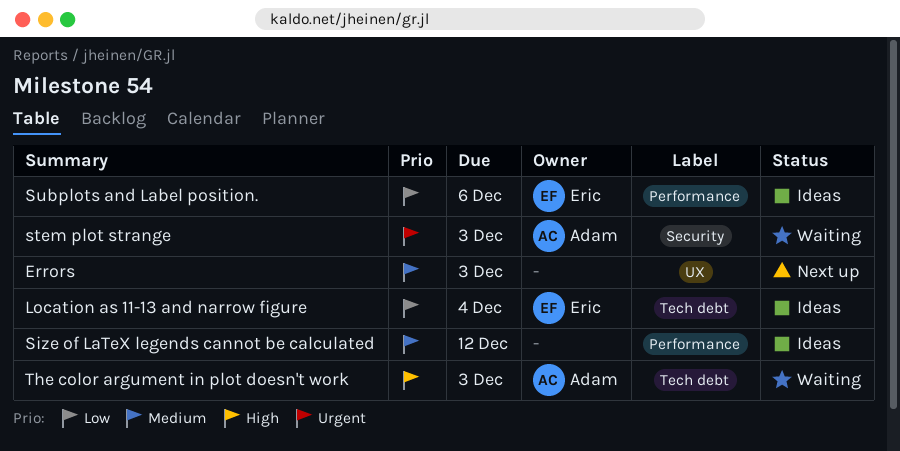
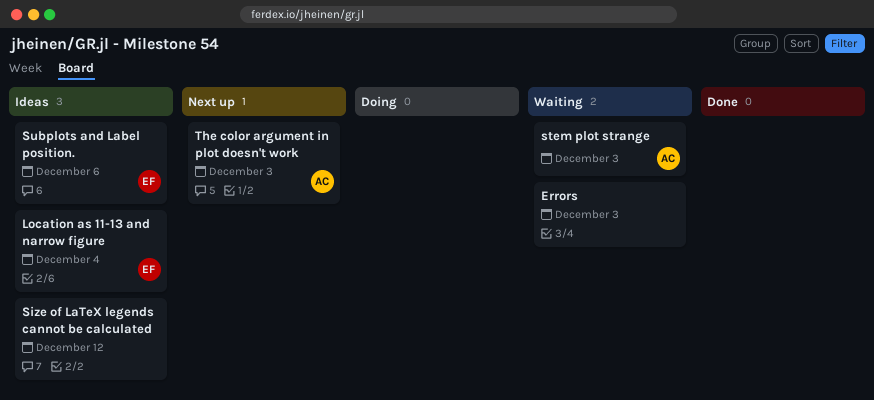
Errors, status: Next up -> Waiting
The color argument in plot doesn't work, status: Waiting -> Next up

